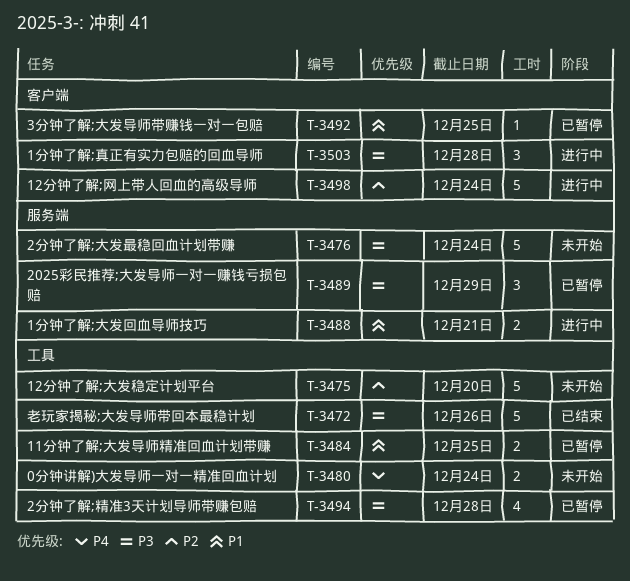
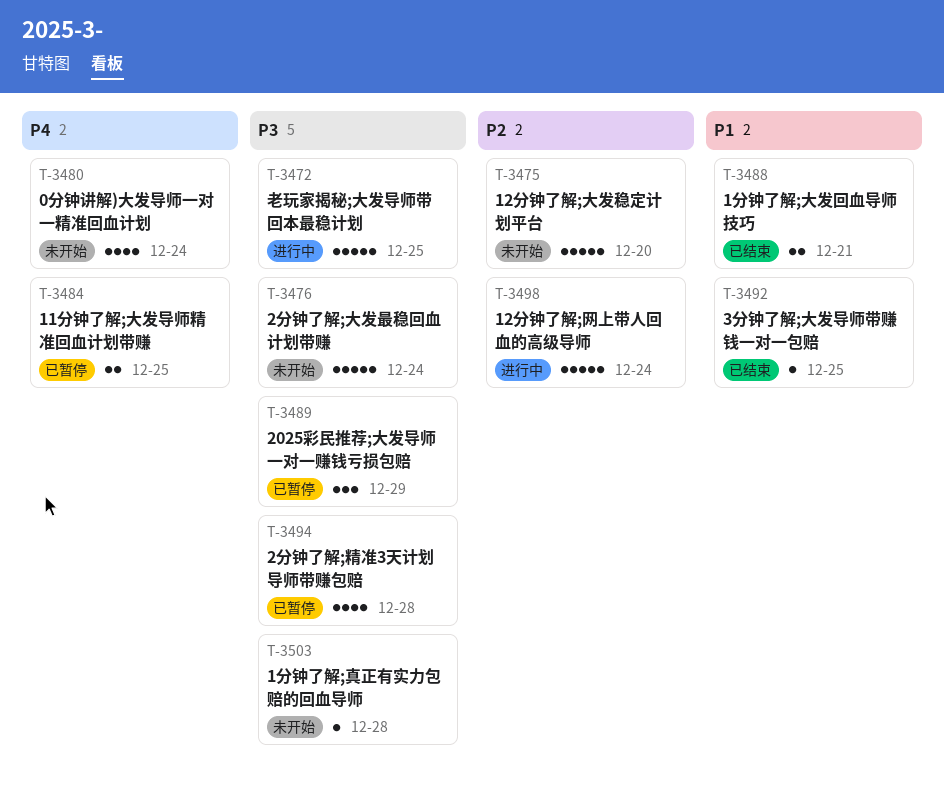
T-3472, status: 已结束 -> 进行中
T-3472, due: Dec 26 -> Dec 25
T-3480, estimate: 2 -> 4
T-3484, priority: P1 -> P4
T-3488, status: 进行中 -> 已结束
T-3492, status: 已暂停 -> 已结束
T-3503, status: 进行中 -> 未开始
T-3503, estimate: 3 -> 1

